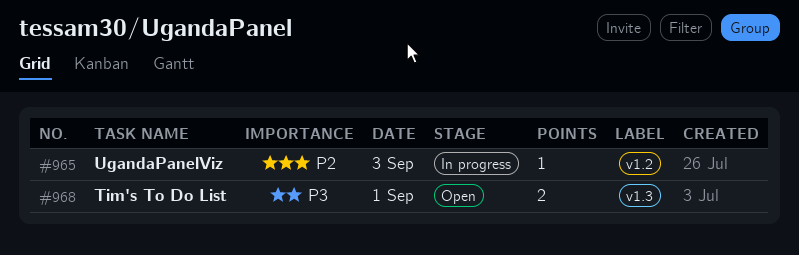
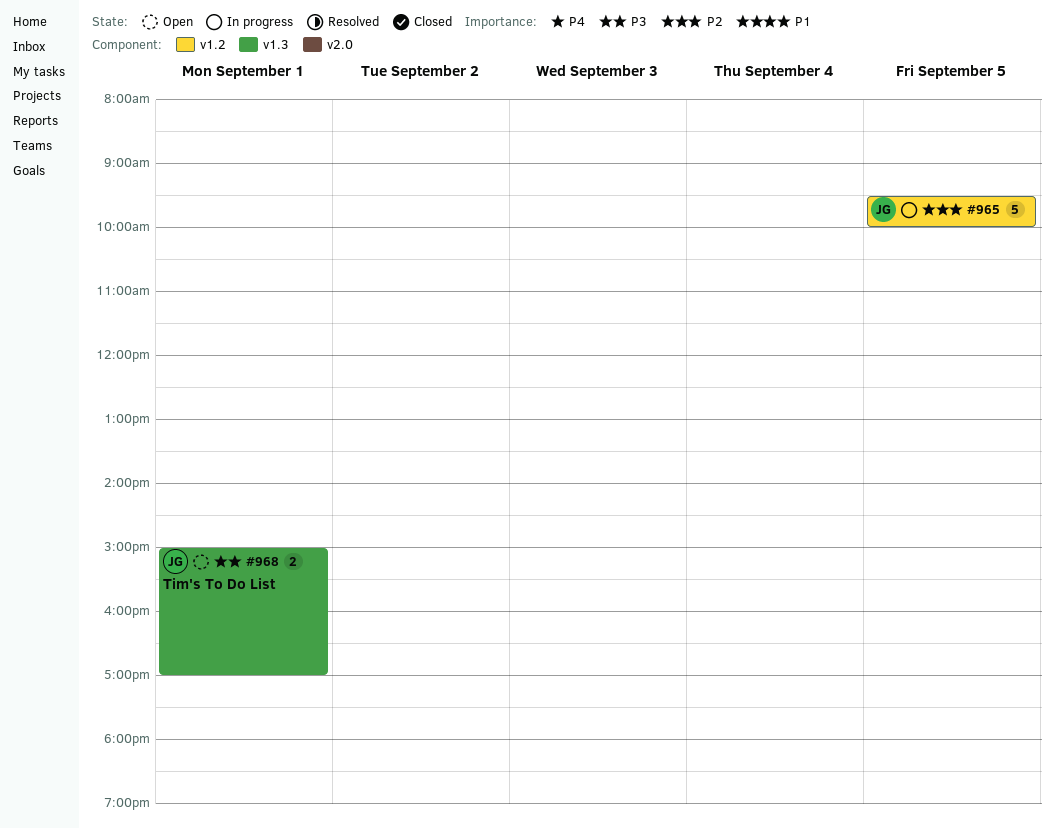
#965, estimate: 1 -> 5
#965, day: Sep 3 -> Sep 5

